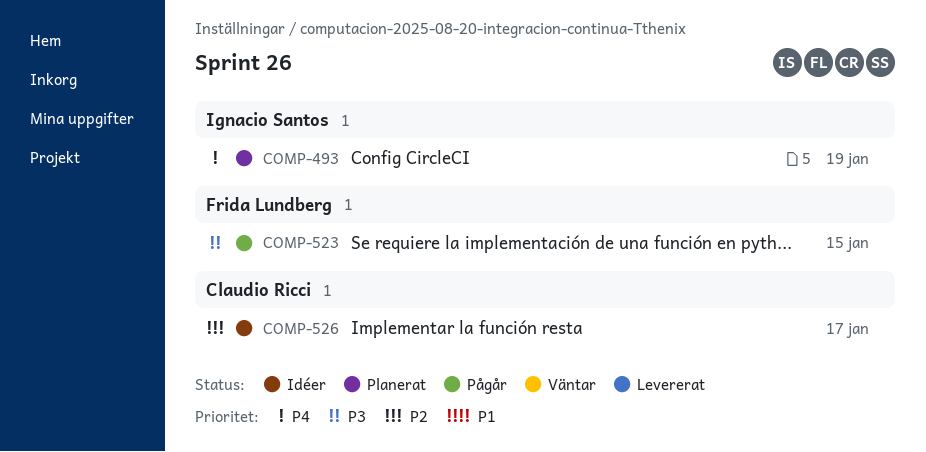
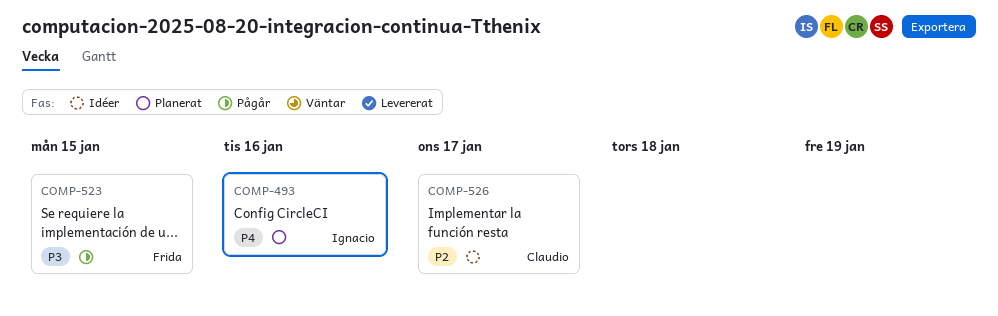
COMP-493, due: Jan 19 -> Jan 16

